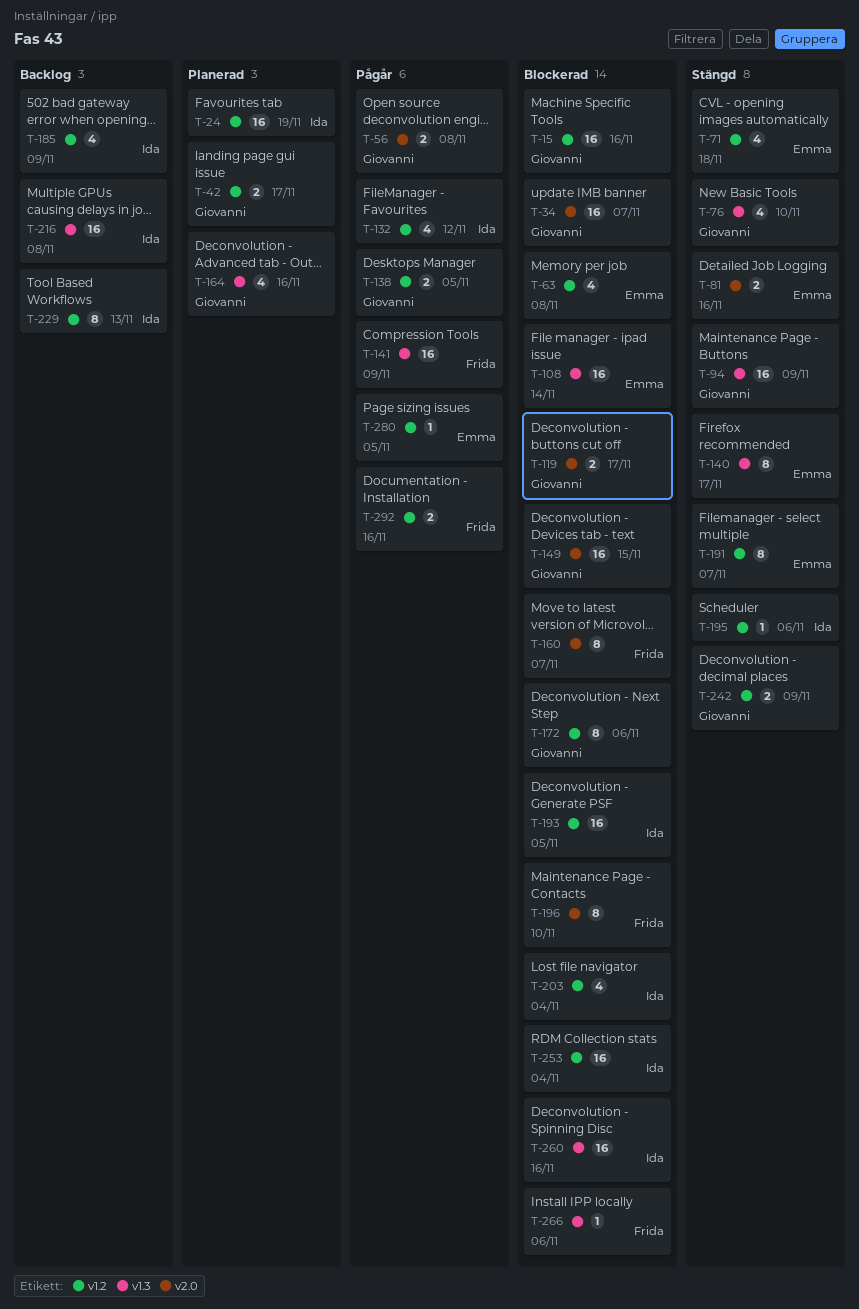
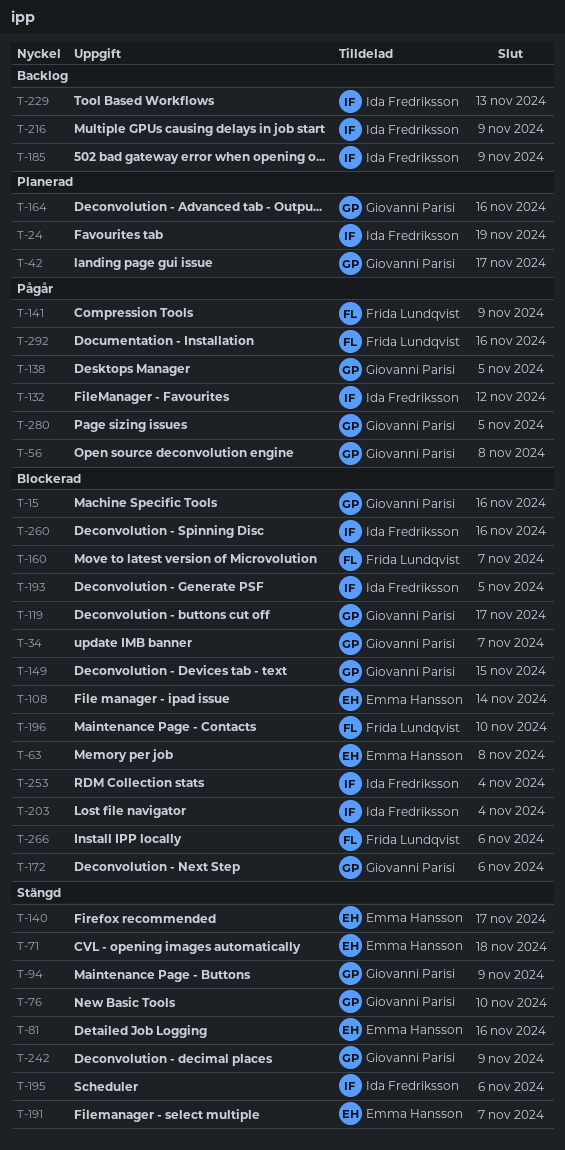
T-216, due: Nov 8 -> Nov 9
T-280, owner: Emma Hansson -> Giovanni Parisi

